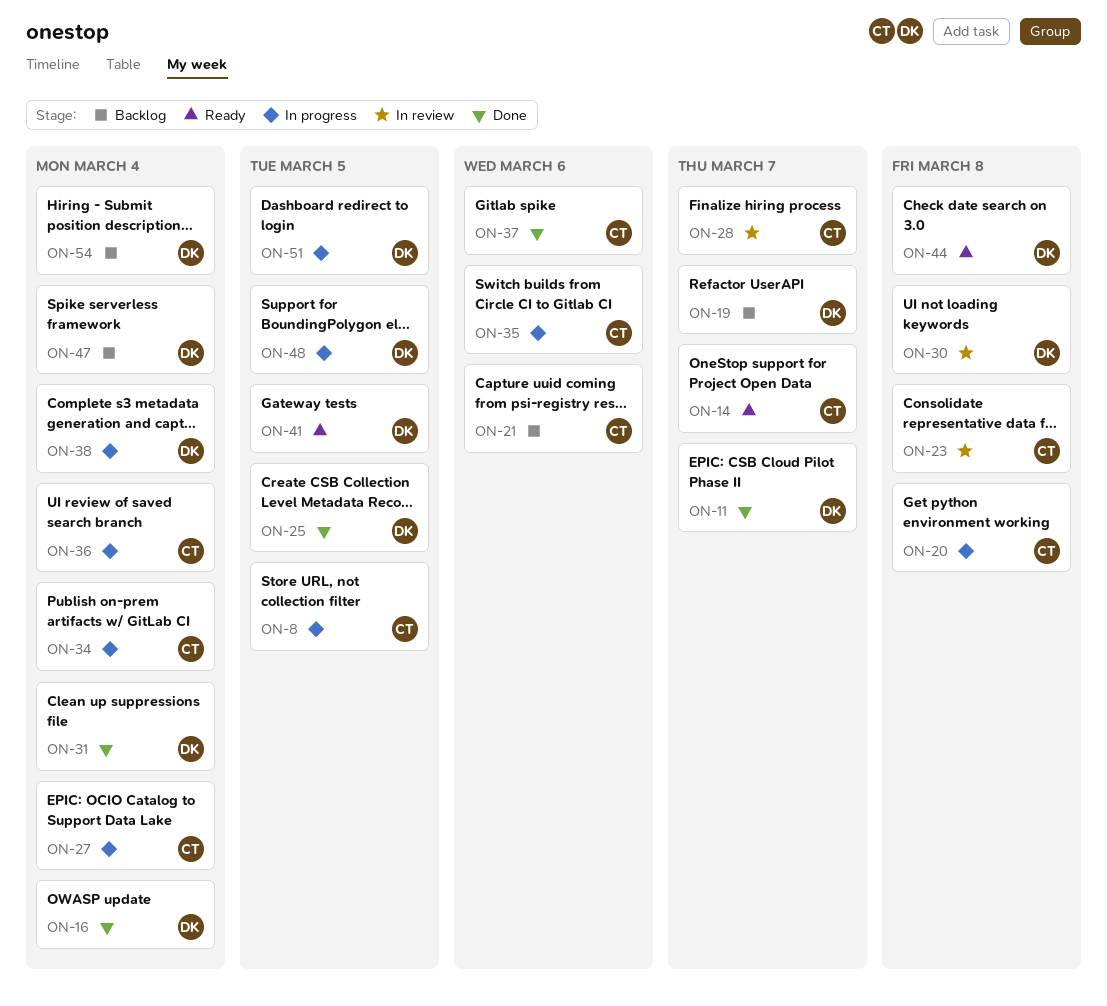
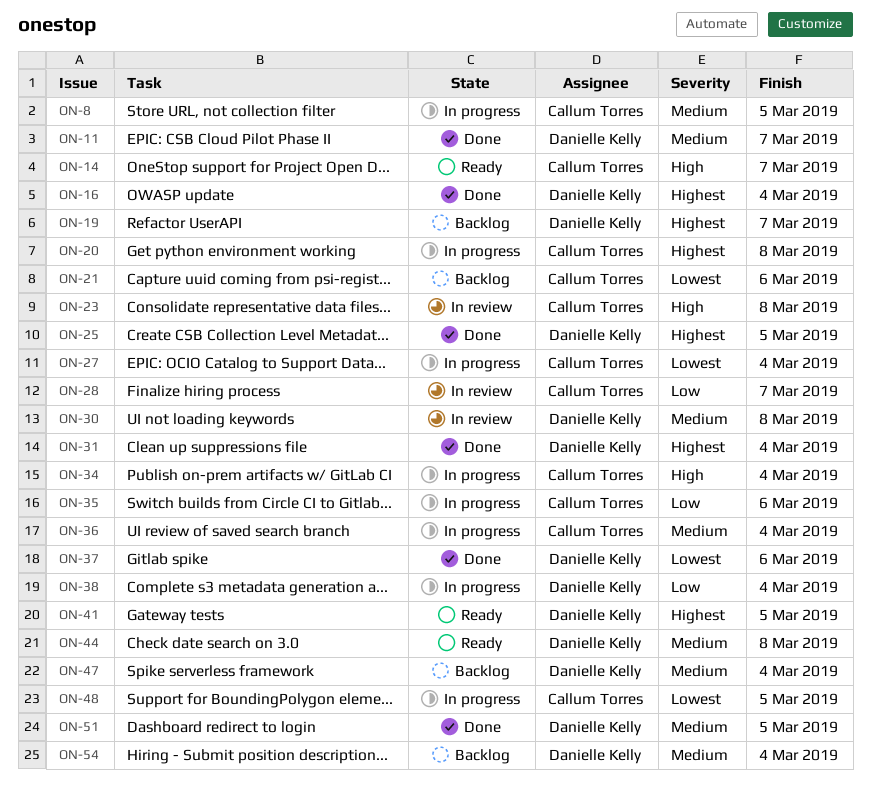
ON-37, owner: Callum Torres -> Danielle Kelly
ON-48, owner: Danielle Kelly -> Callum Torres
ON-51, status: In progress -> Done

